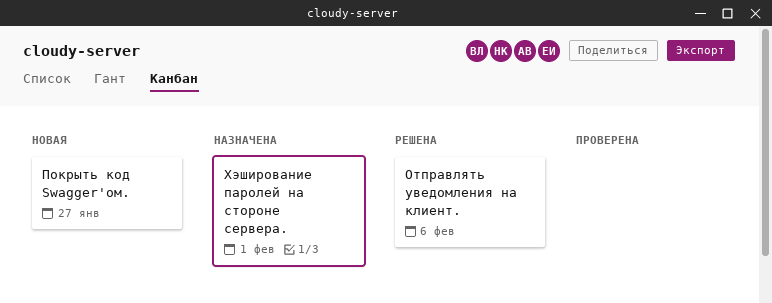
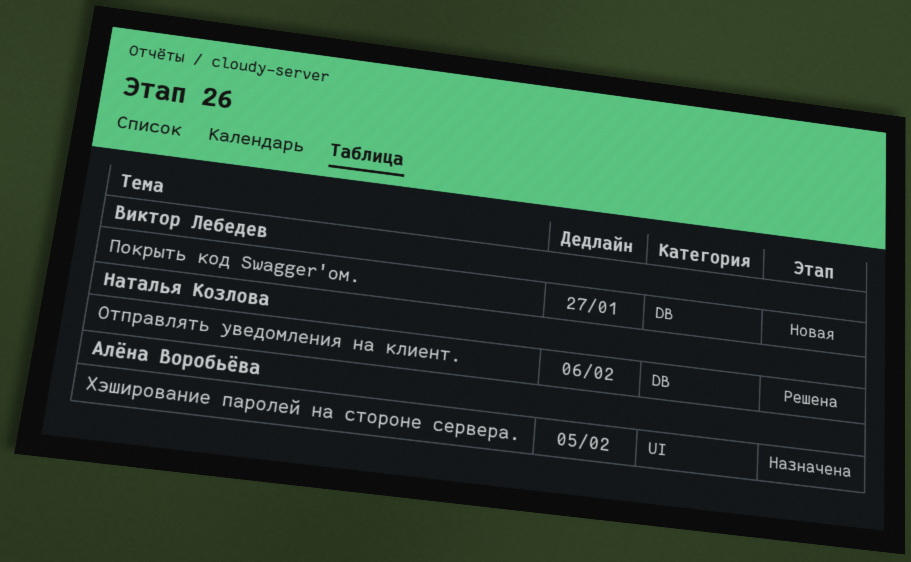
Хэширование паролей на стороне сервера., due: Feb 1 -> Feb 5

